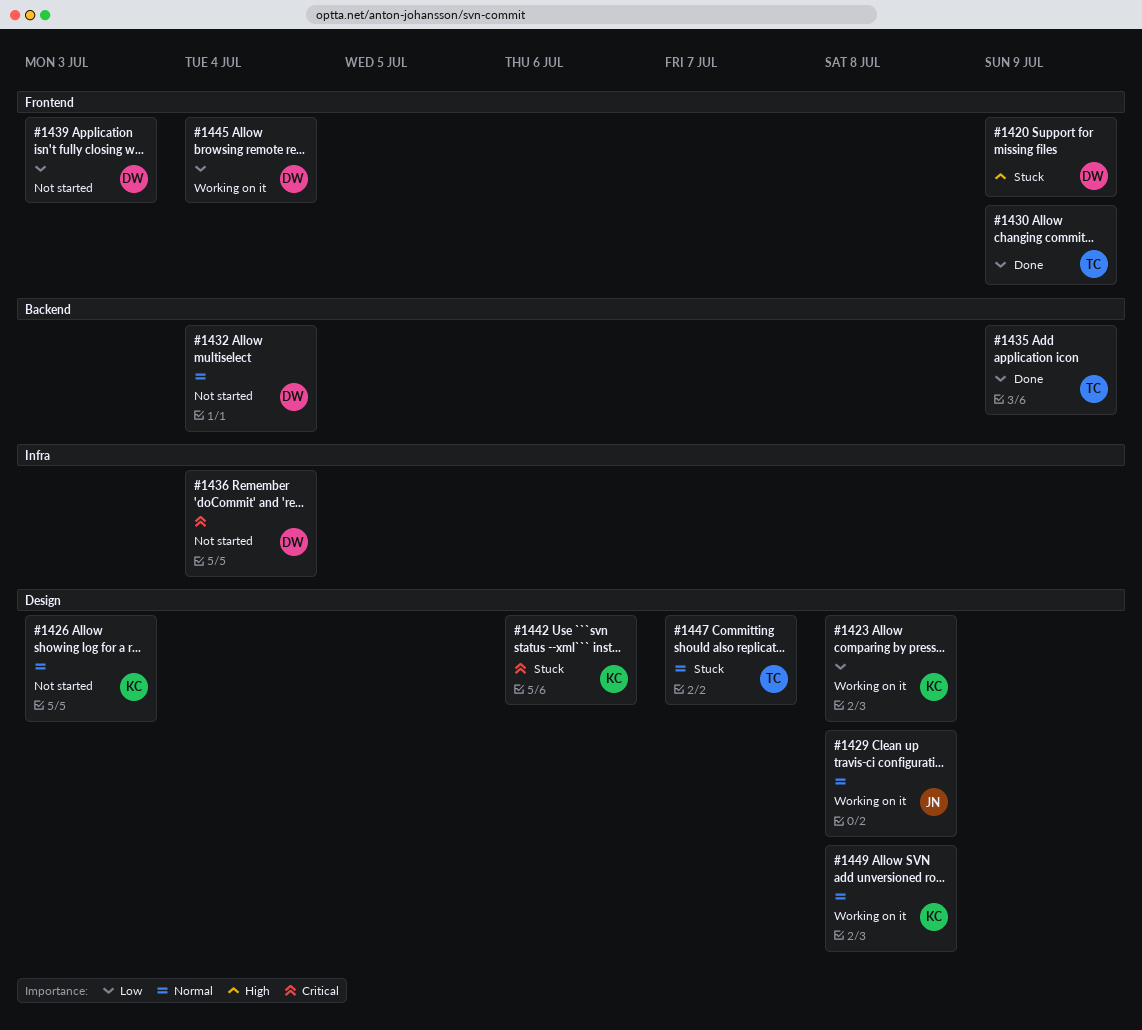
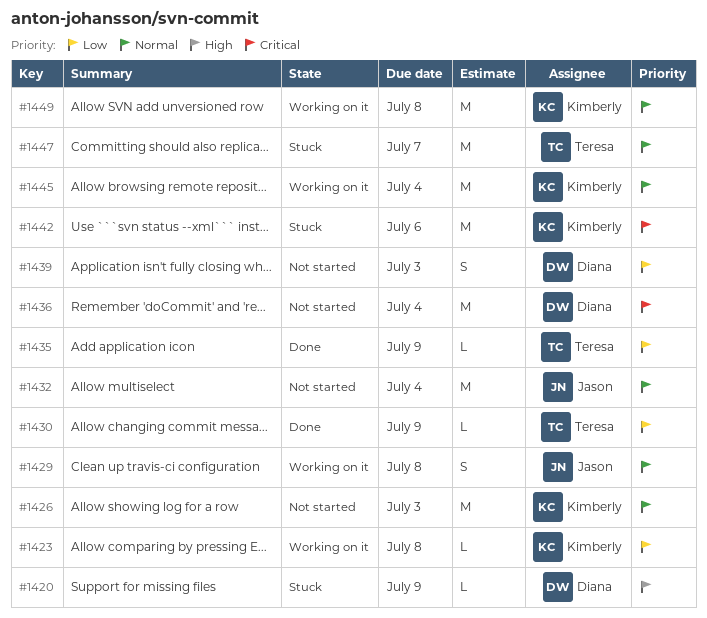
#1432, owner: Diana -> Jason
#1445, owner: Diana -> Kimberly
#1445, priority: Low -> Normal

